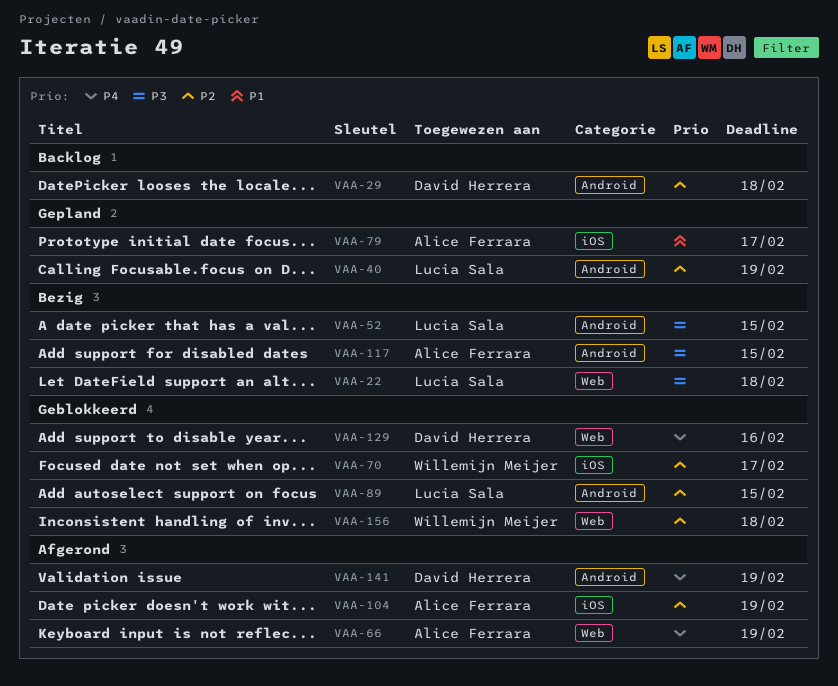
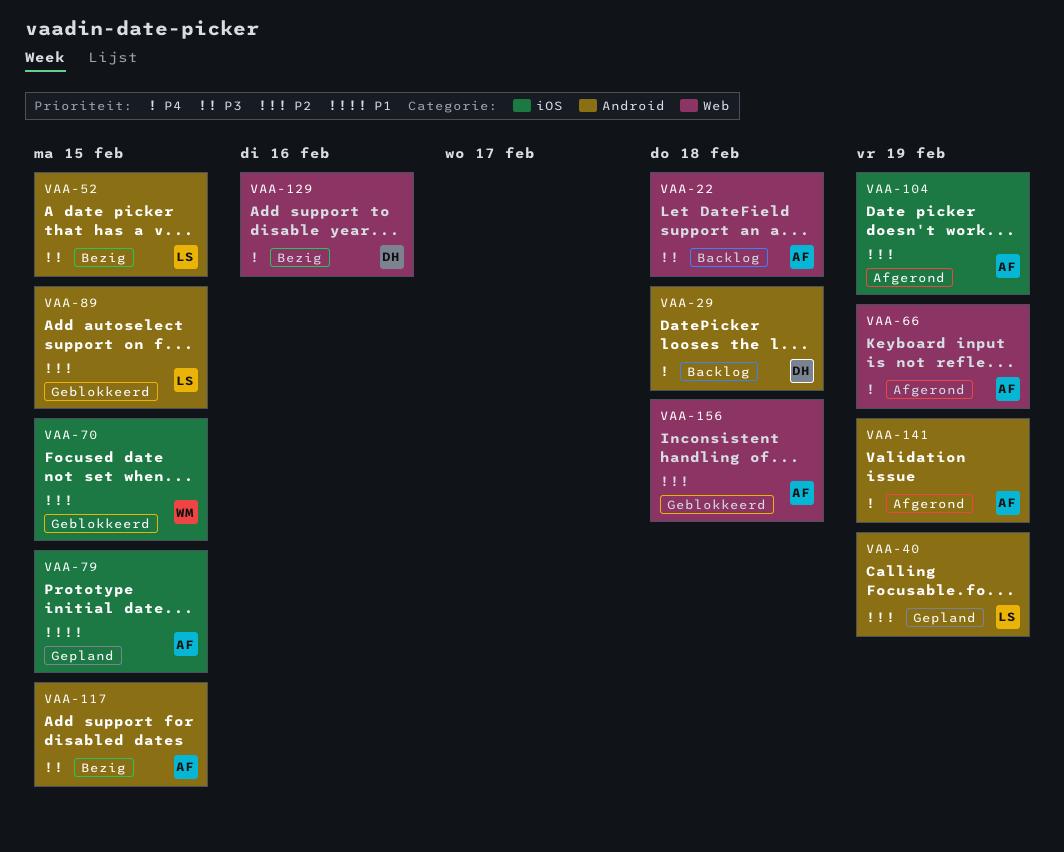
VAA-22, status: Bezig -> Backlog
VAA-22, owner: Lucia Sala -> Alice Ferrara
VAA-29, priority: P2 -> P4
VAA-70, due: Feb 17 -> Feb 15
VAA-79, due: Feb 17 -> Feb 15
VAA-129, status: Geblokkeerd -> Bezig
VAA-141, owner: David Herrera -> Alice Ferrara
VAA-156, owner: Willemijn Meijer -> Alice Ferrara

